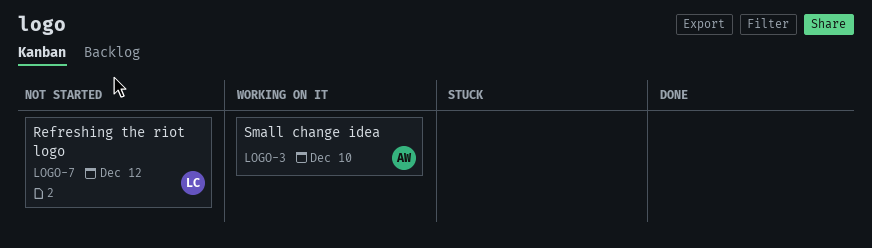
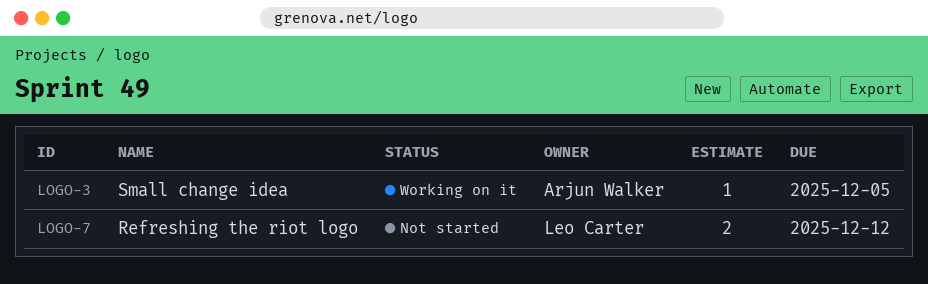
LOGO-3, due: Dec 10 -> Dec 5

